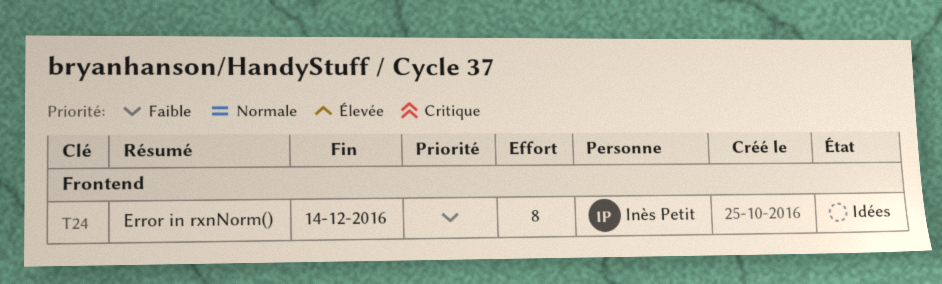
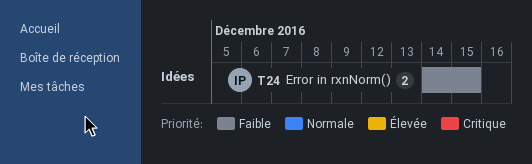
T24, estimate: 8 -> 2
T24, due: Dec 14 -> Dec 15

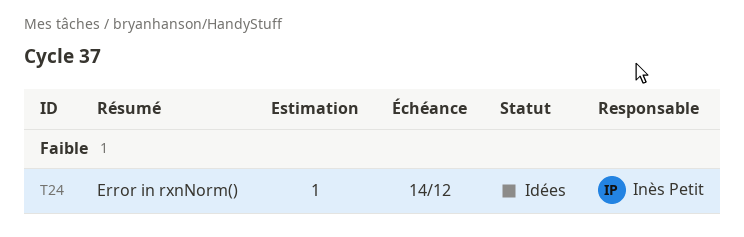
T24, estimate: 2 -> 1
T24, due: Dec 15 -> Dec 14

